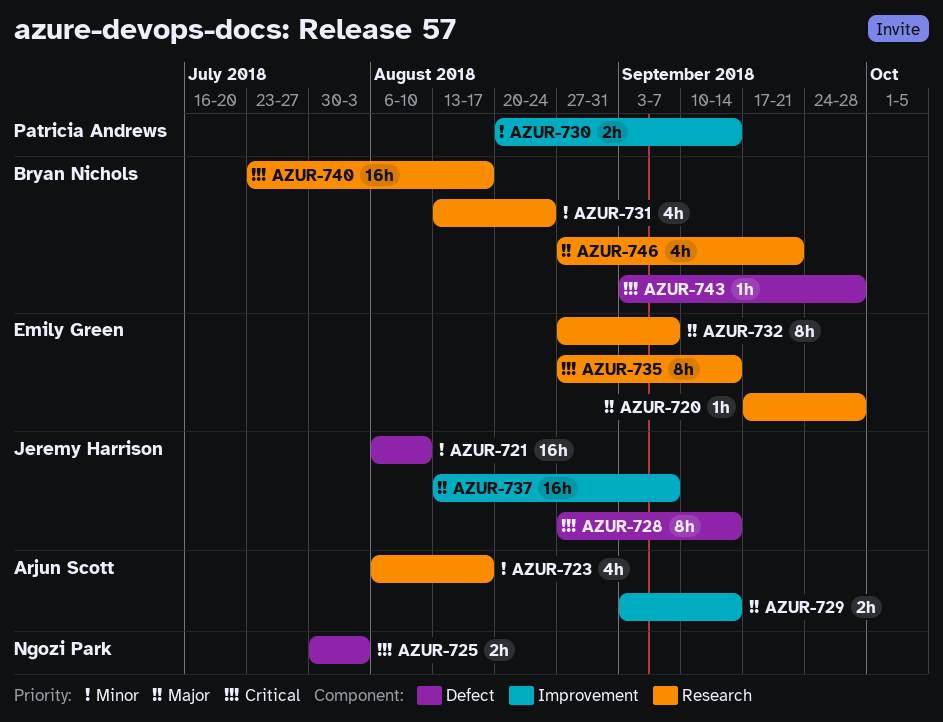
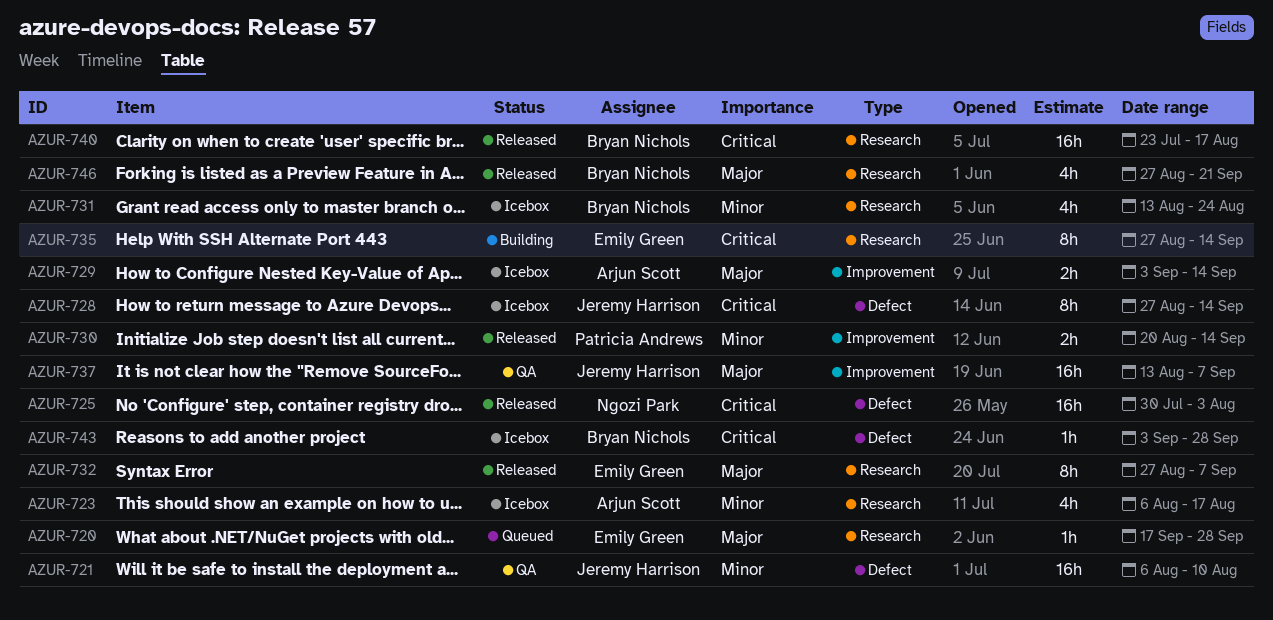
AZUR-725, estimate: 2h -> 16h

